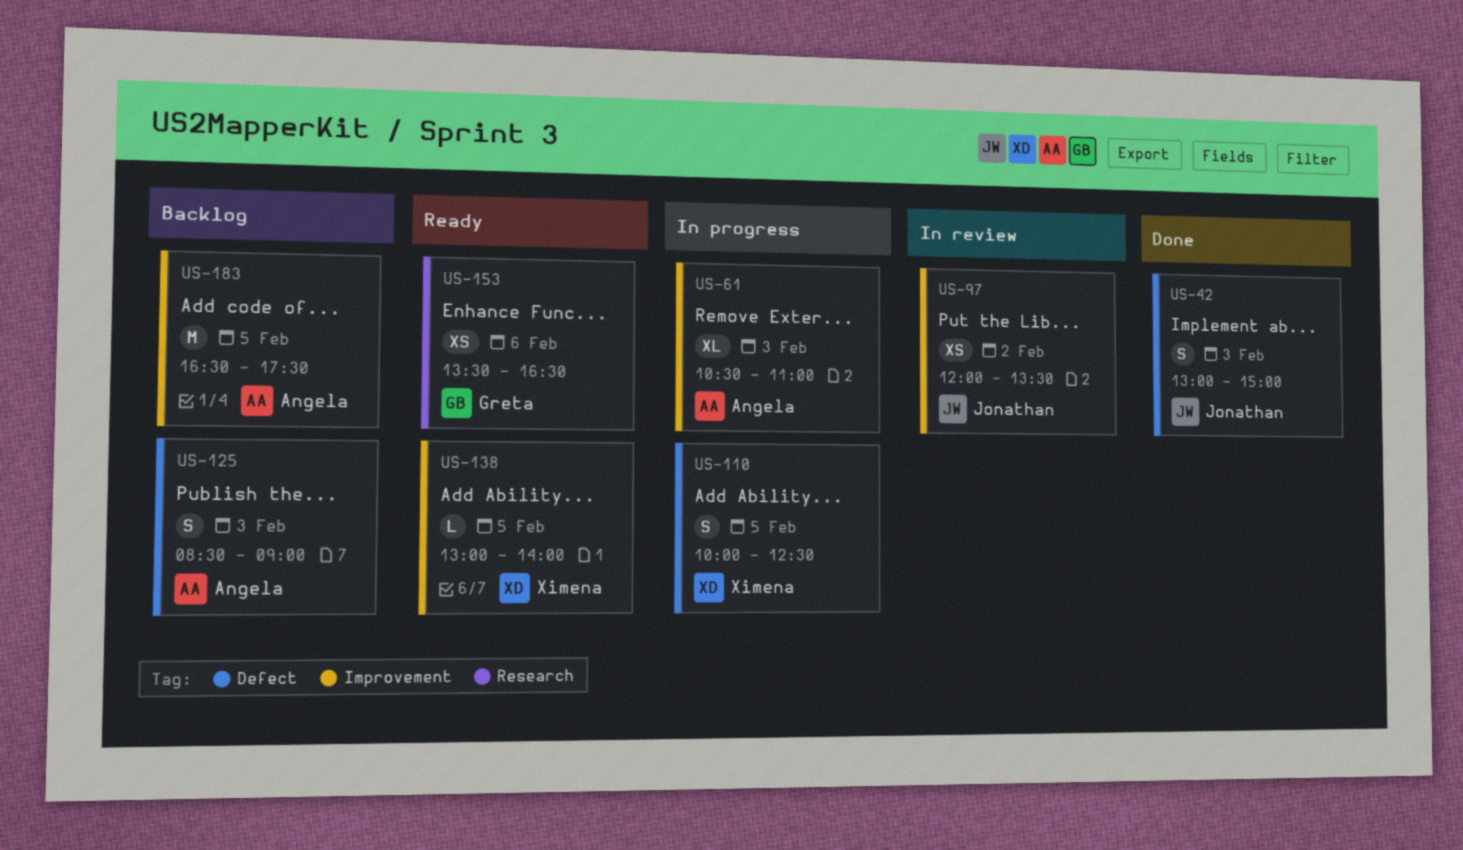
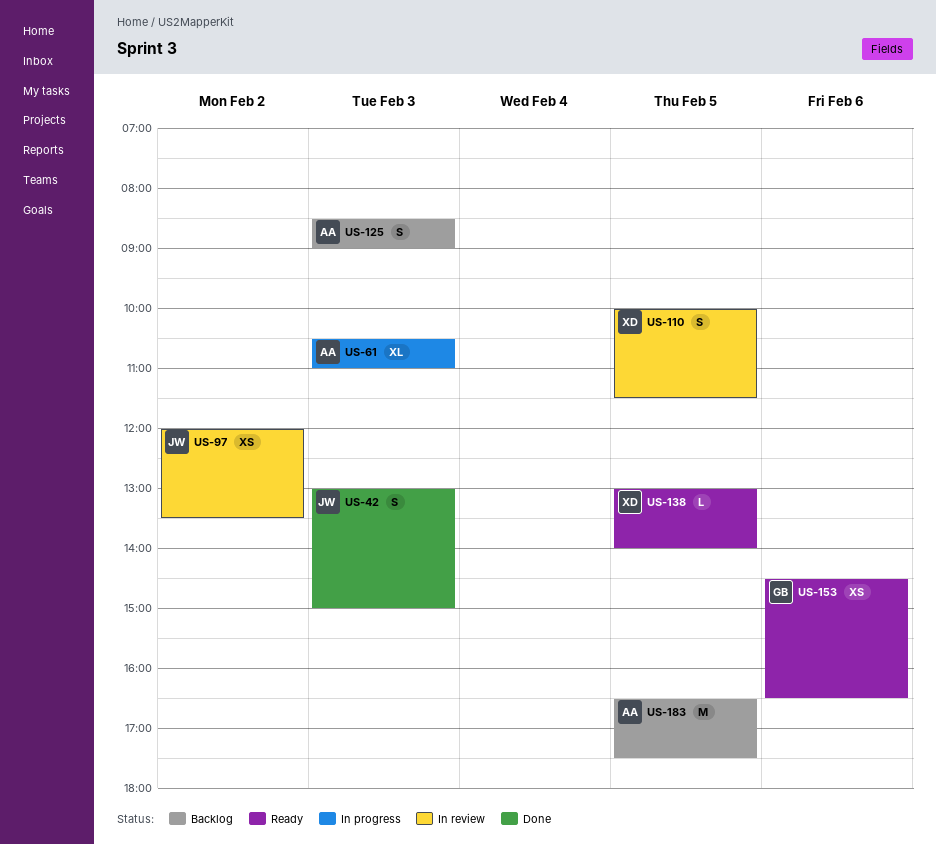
US-110, status: In progress -> In review
US-110, ends: 12:30 -> 11:30
US-153, begins: 13:30 -> 14:30

